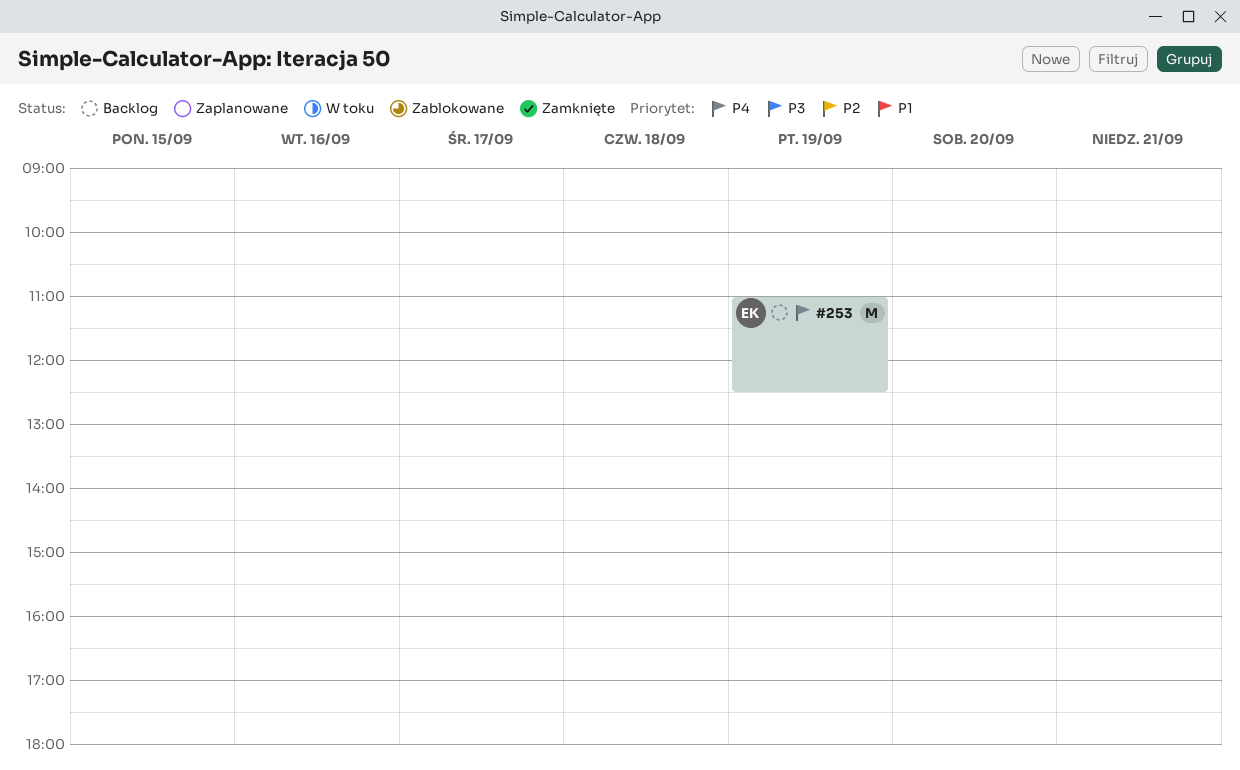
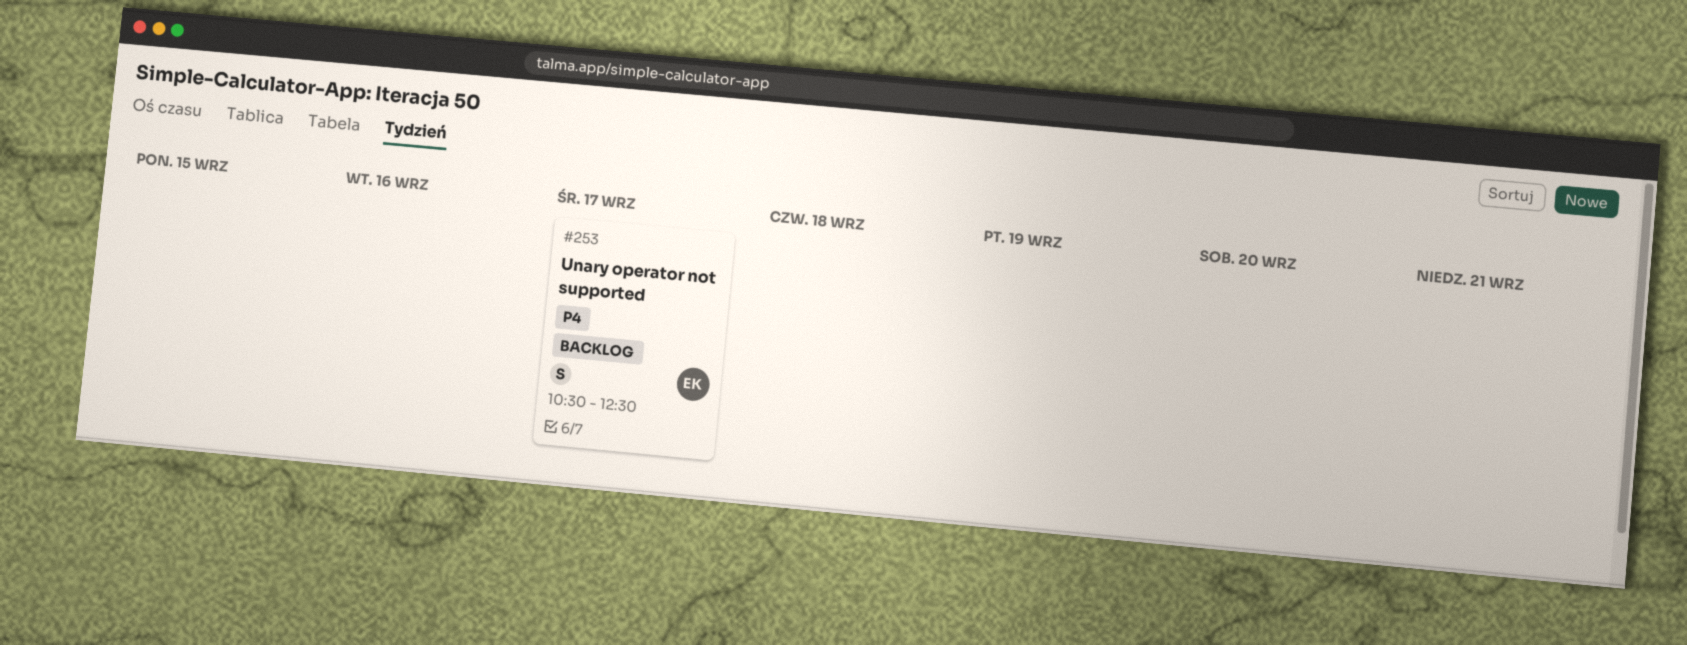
#253, estimate: M -> S
#253, day: Sep 19 -> Sep 17
#253, begins: 11:00 -> 10:30

